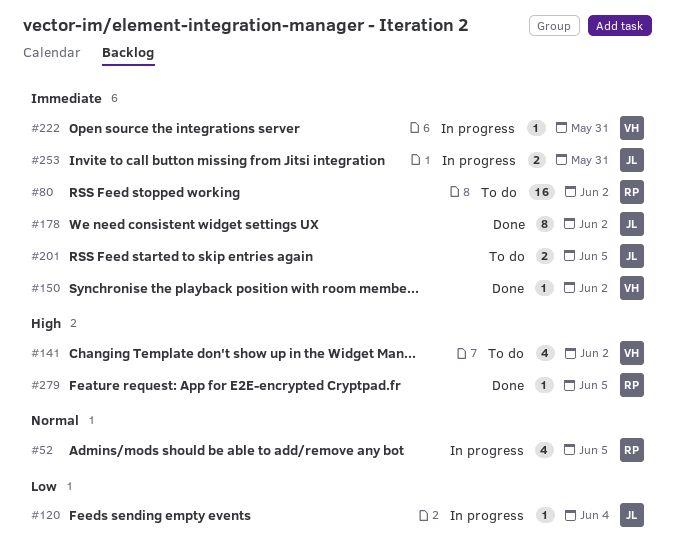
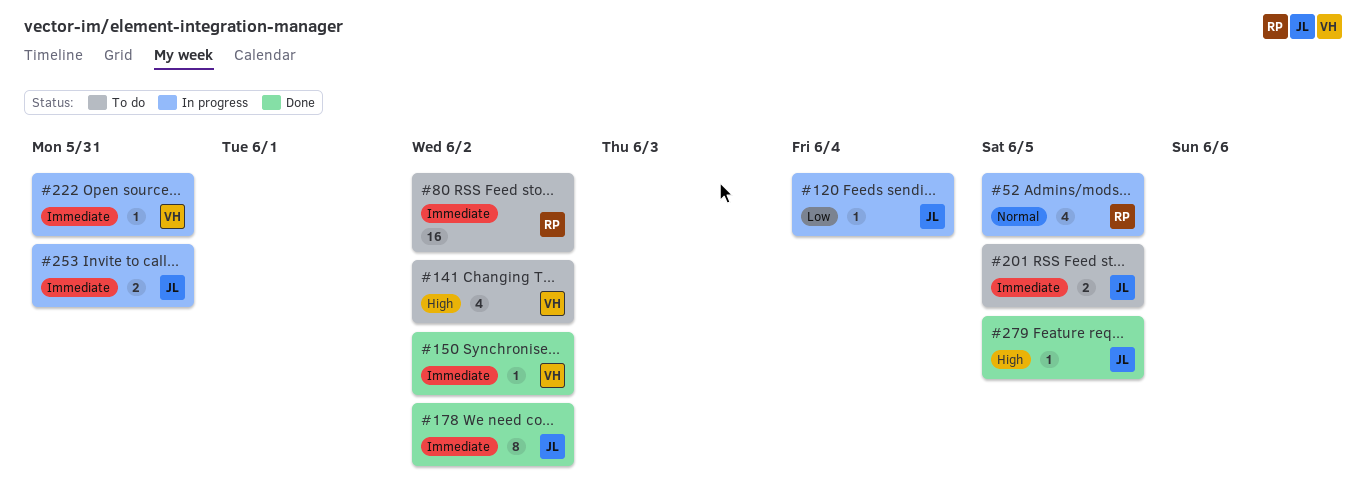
#279, owner: RP -> JL

